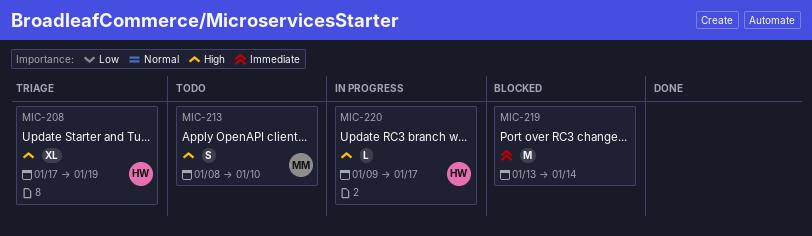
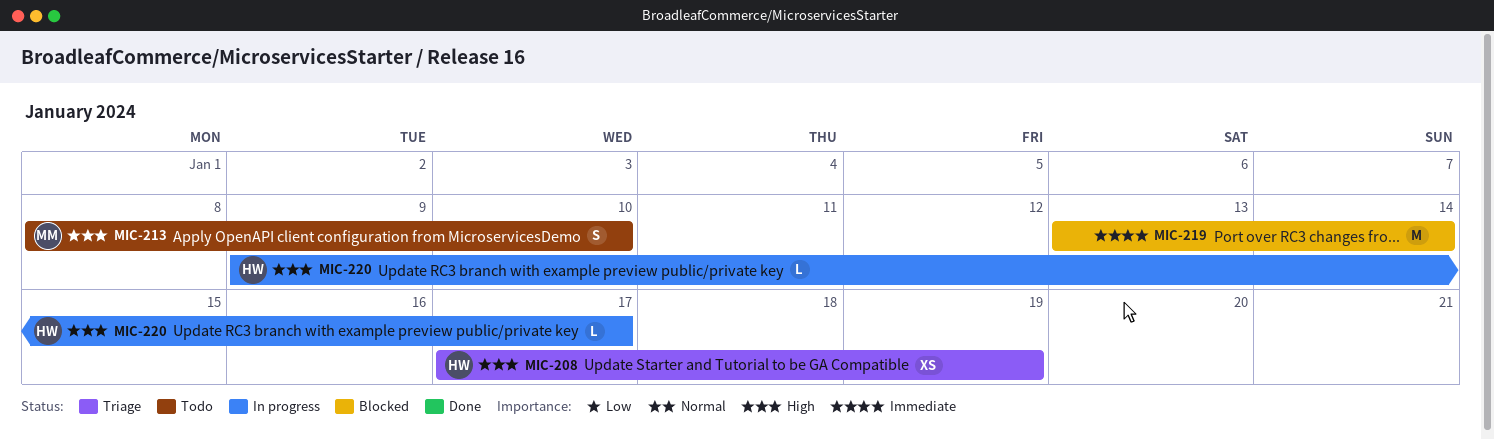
MIC-208, estimate: XL -> XS

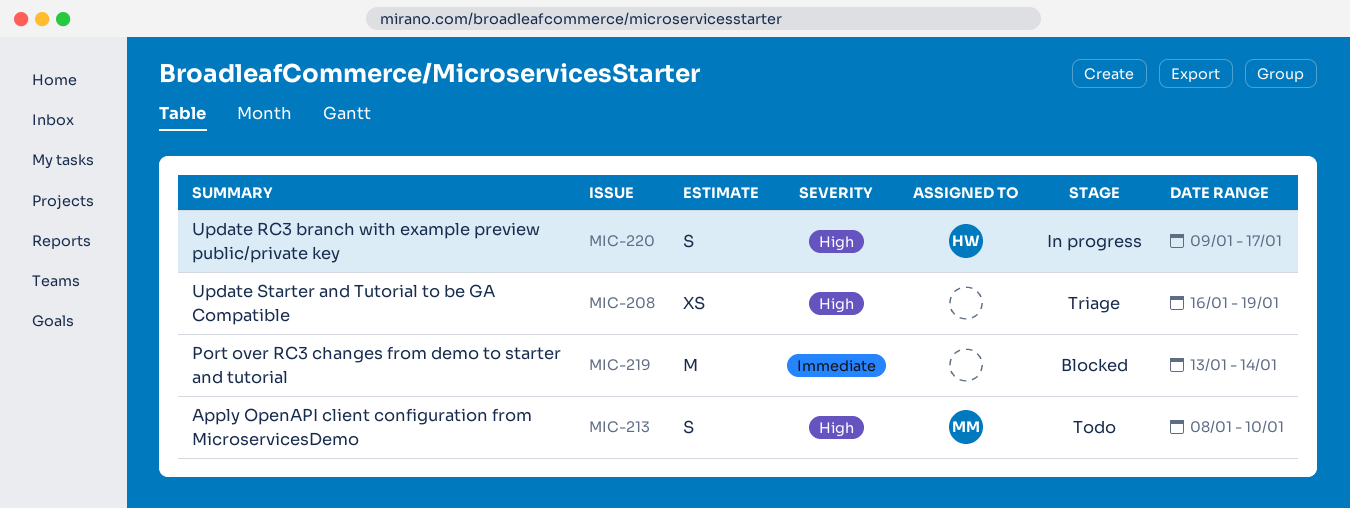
MIC-208, owner: HW -> none
MIC-208, start: Jan 17 -> Jan 16
MIC-220, estimate: L -> S

